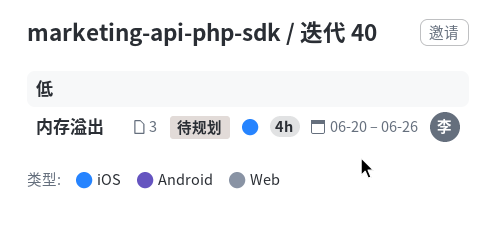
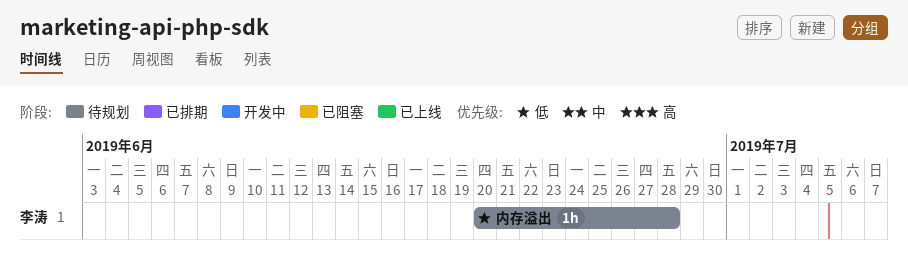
内存溢出, estimate: 4h -> 1h
内存溢出, due: Jun 26 -> Jun 28

